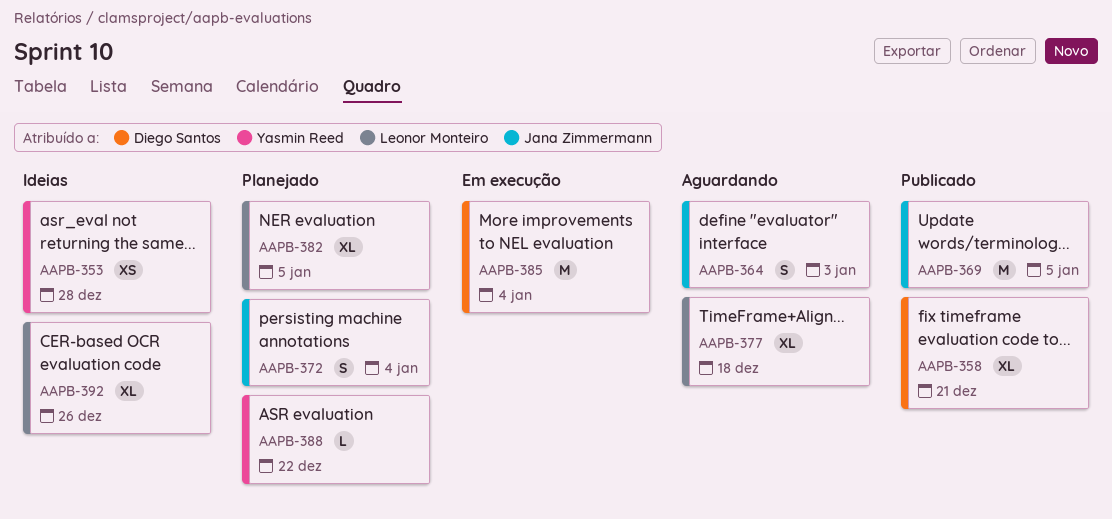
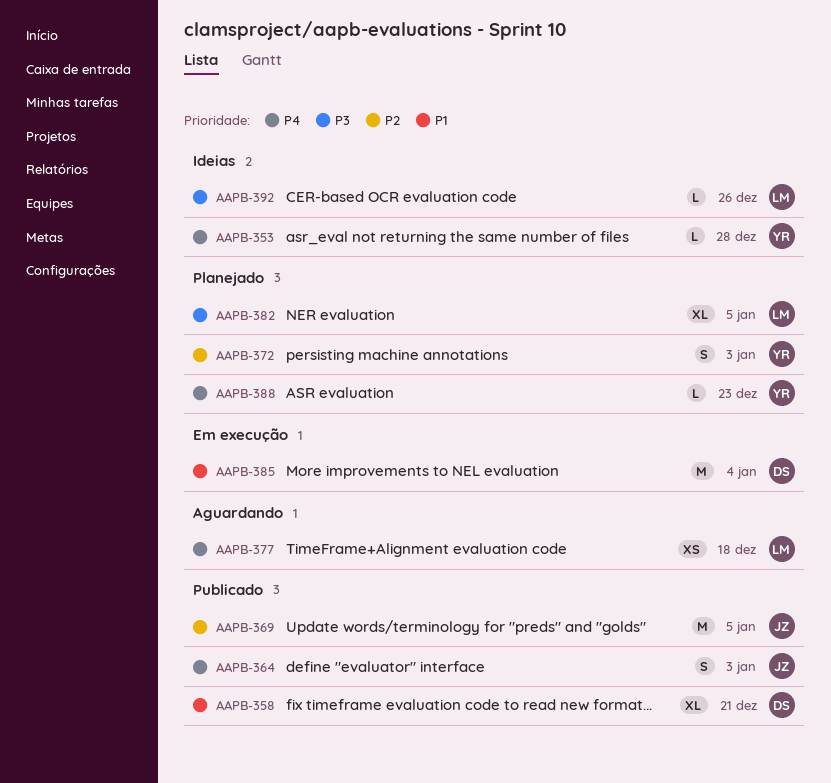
AAPB-353, estimate: XS -> L
AAPB-364, status: Aguardando -> Publicado
AAPB-372, owner: Jana Zimmermann -> Yasmin Reed
AAPB-372, due: Jan 4 -> Jan 3
AAPB-377, estimate: XL -> XS
AAPB-388, due: Dec 22 -> Dec 23
AAPB-392, estimate: XL -> L

